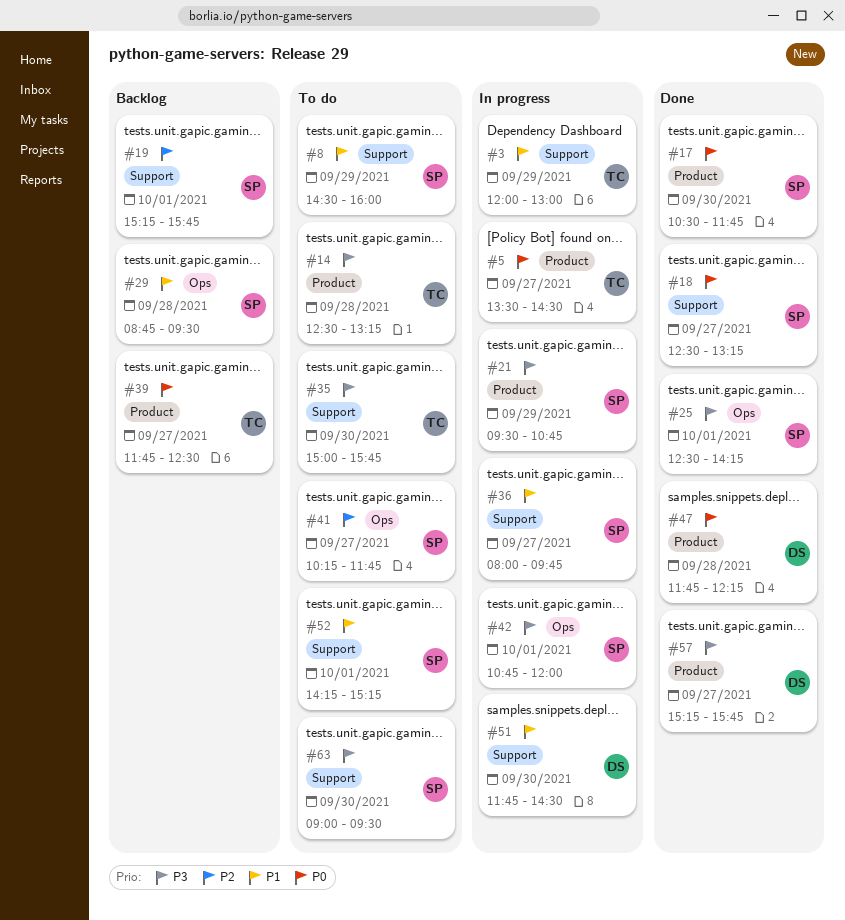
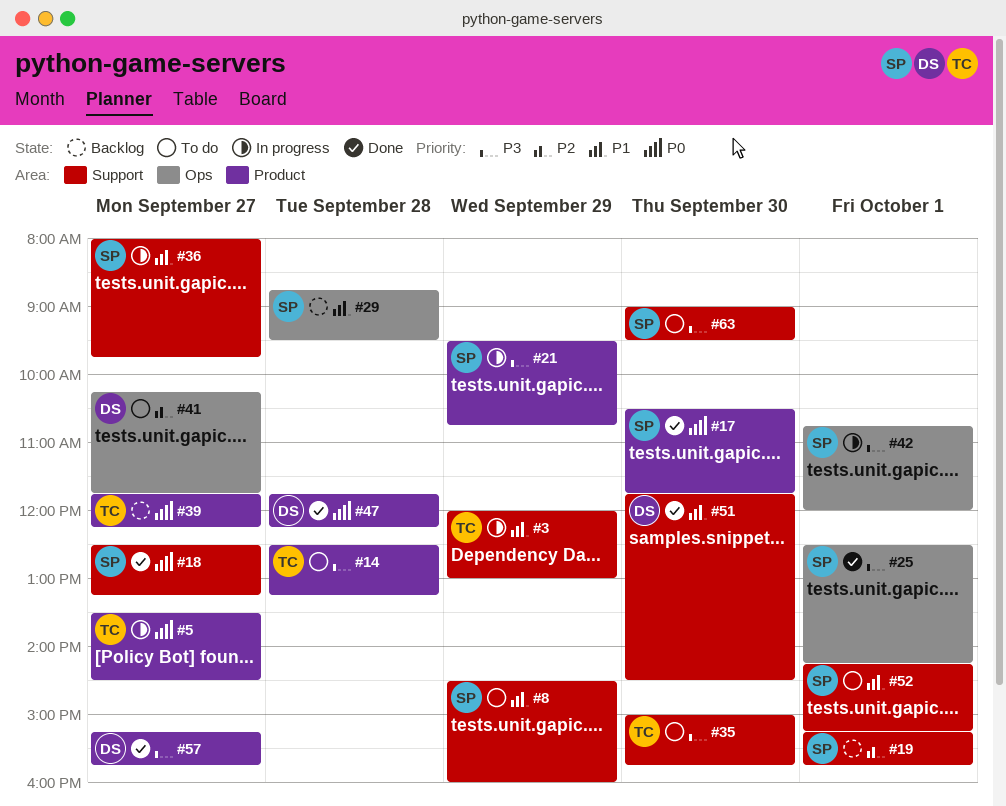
#39, ends: 12:30 -> 12:15
#41, owner: SP -> DS
#51, status: In progress -> Done

